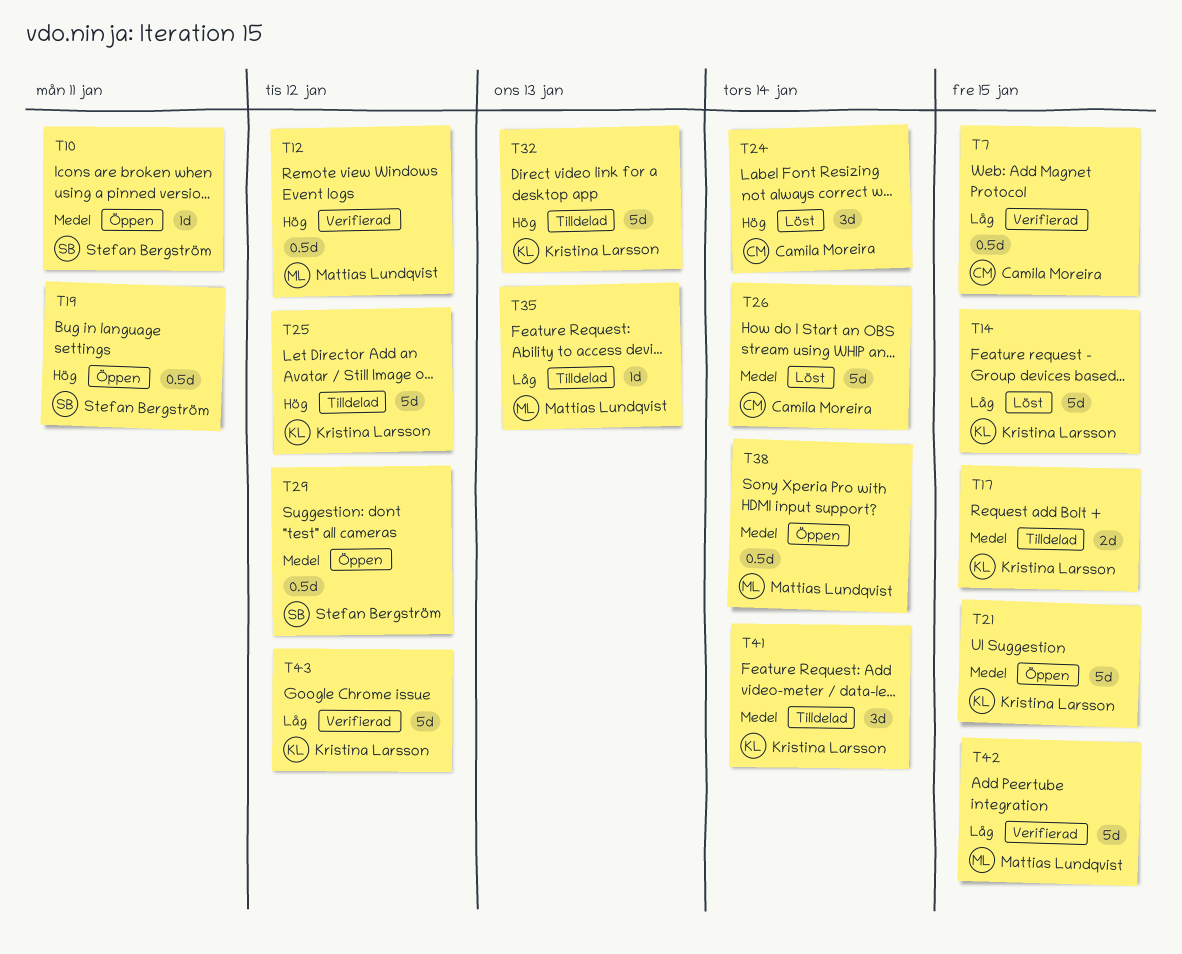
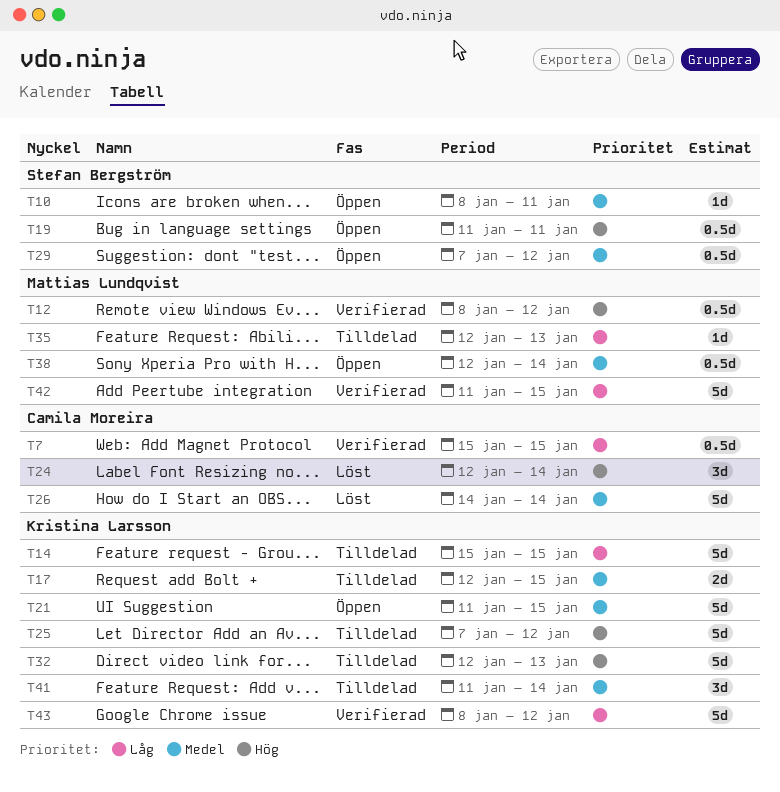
T14, status: Löst -> Tilldelad

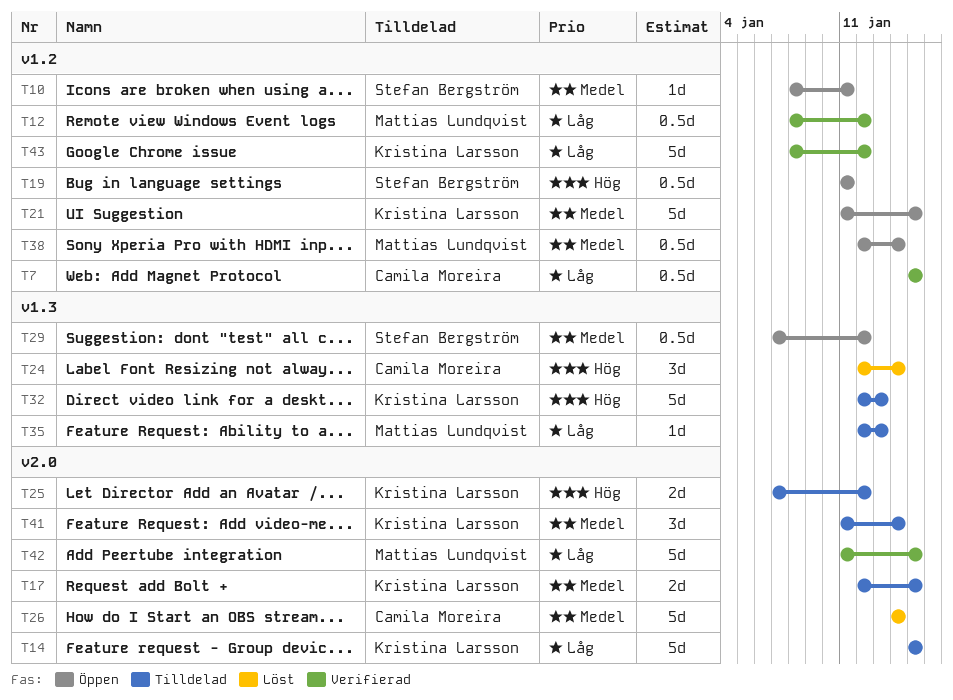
T12, priority: Hög -> Låg
T25, estimate: 5d -> 2d

